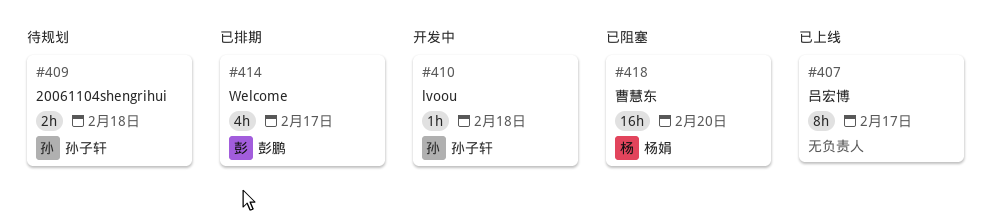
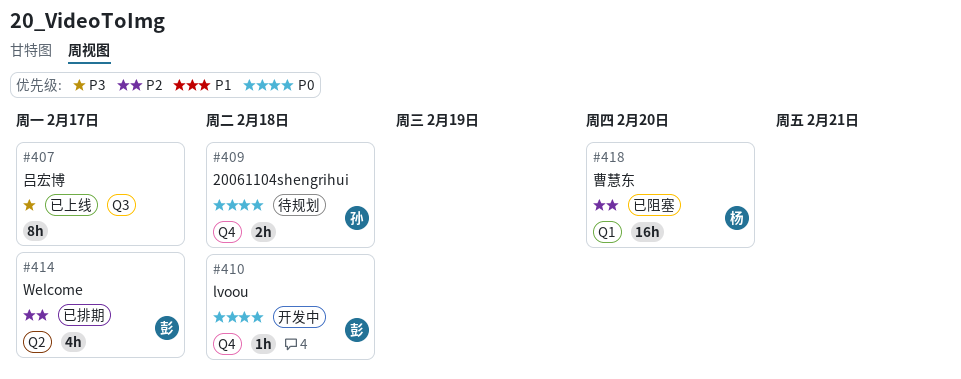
#410, owner: 孙子轩 -> 彭鹏

